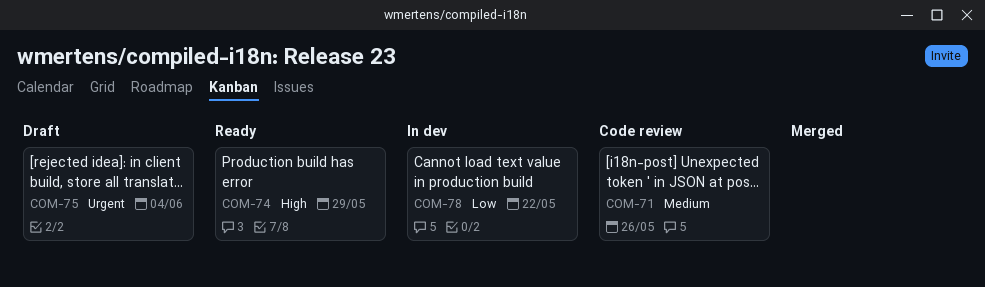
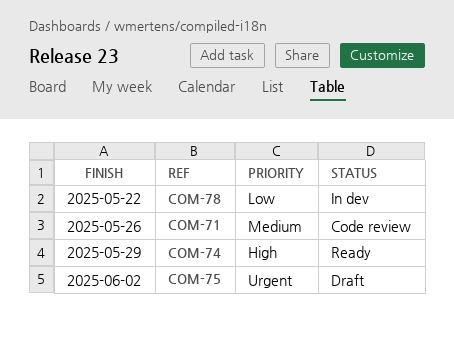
COM-75, due: Jun 4 -> Jun 2

